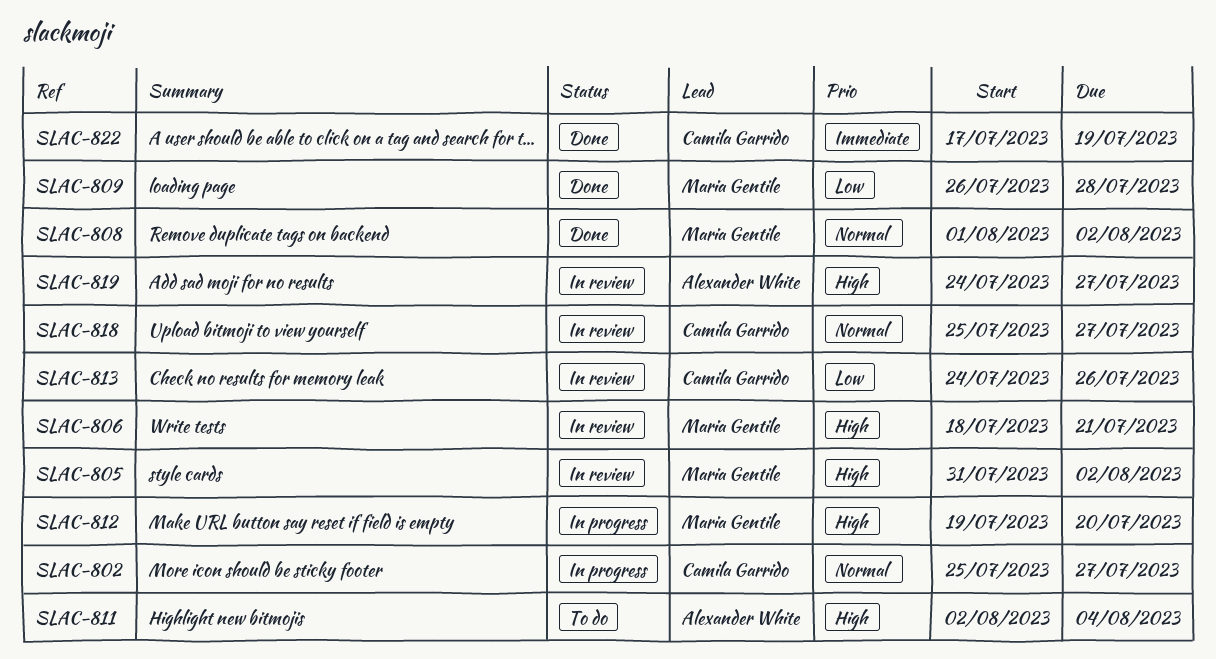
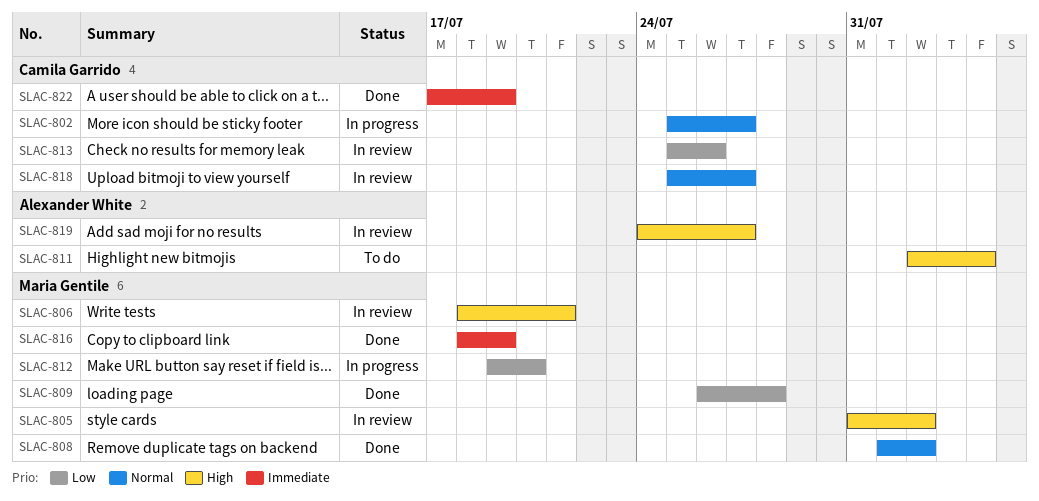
SLAC-812, priority: High -> Low
SLAC-813, start: Jul 24 -> Jul 25
SLAC-816: none -> present

